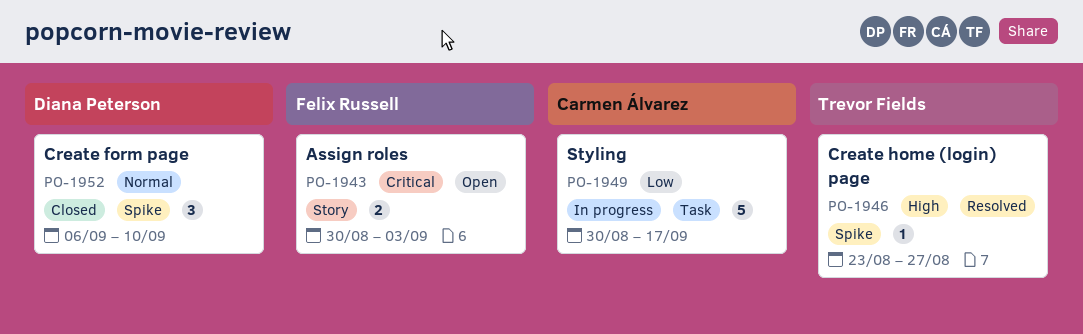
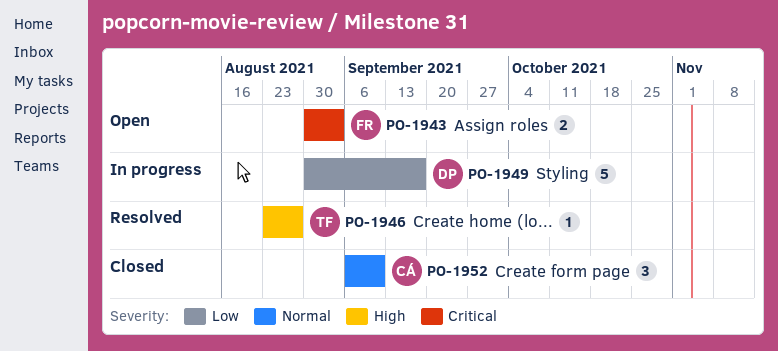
PO-1949, owner: Carmen Álvarez -> Diana Peterson
PO-1952, owner: Diana Peterson -> Carmen Álvarez

